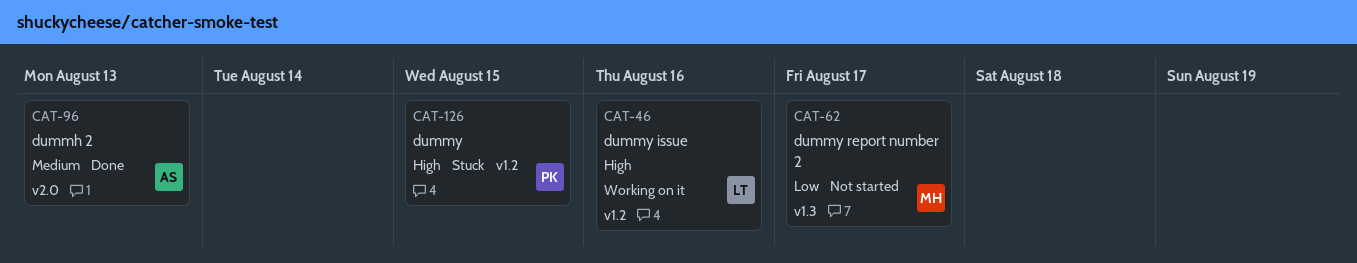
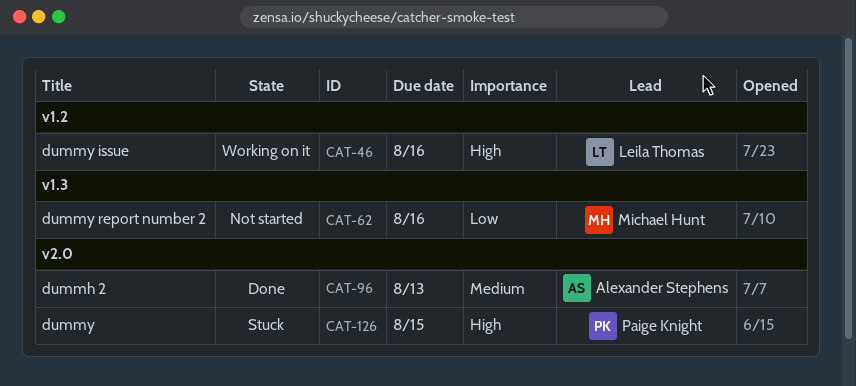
CAT-62, due: Aug 17 -> Aug 16
CAT-126, label: v1.2 -> v2.0

